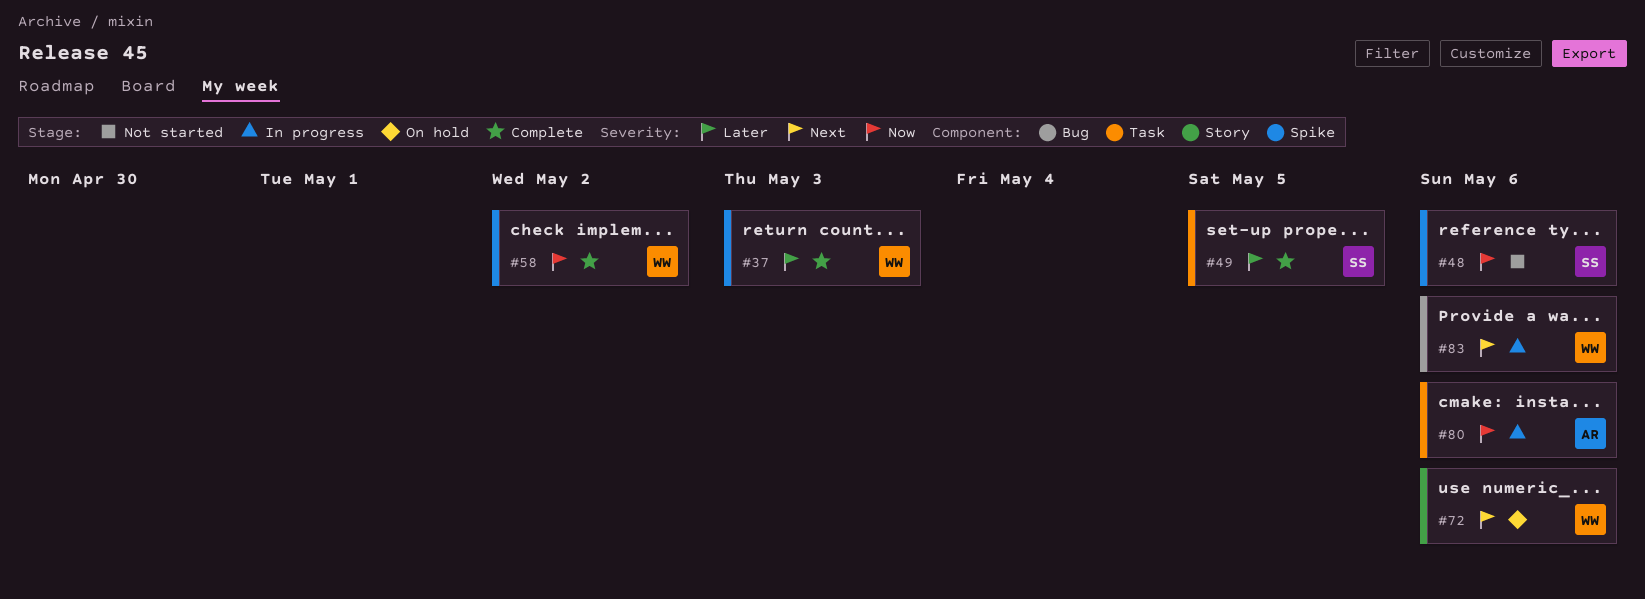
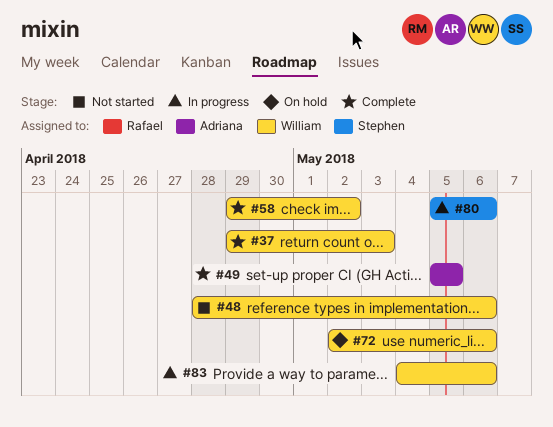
#48, owner: Stephen -> William
#49, owner: Stephen -> Adriana
#80, owner: Adriana -> Stephen

